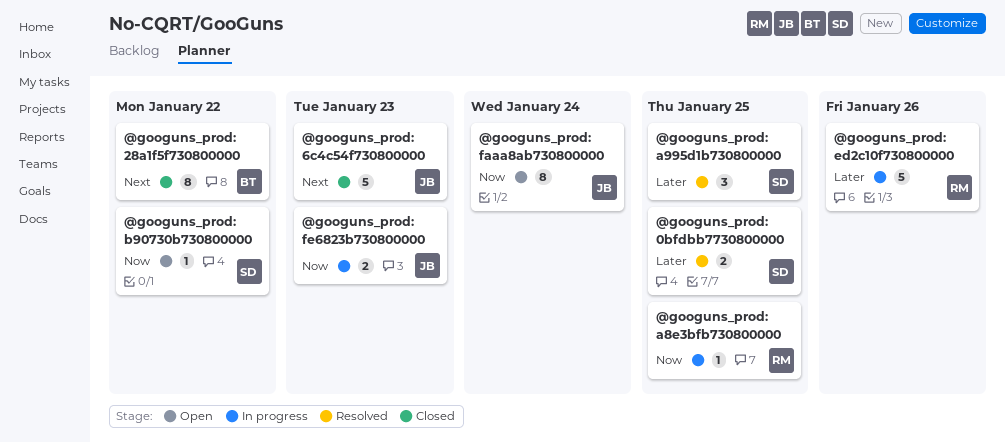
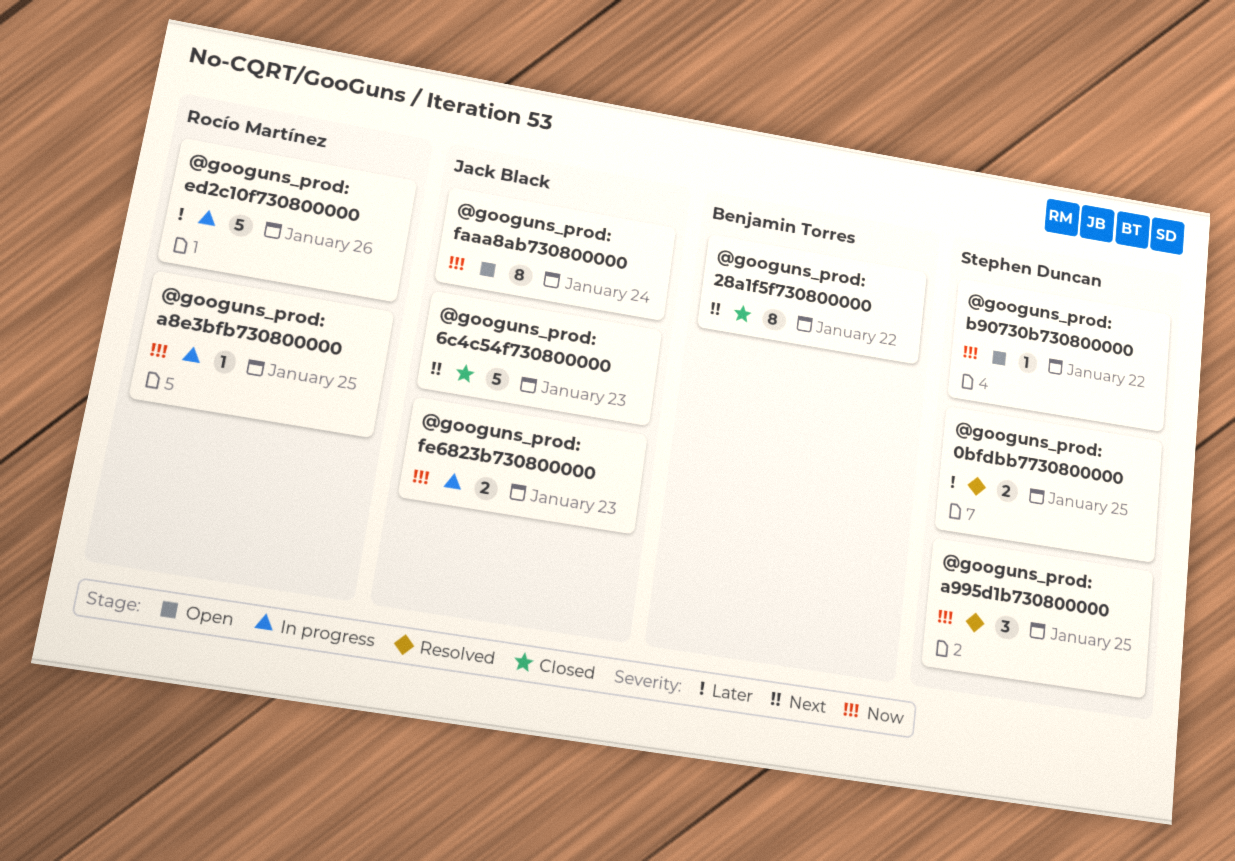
@googuns_prod: a995d1b730800000, priority: Later -> Now

